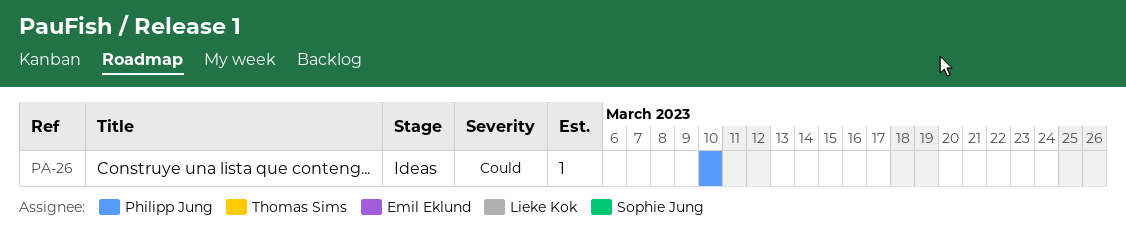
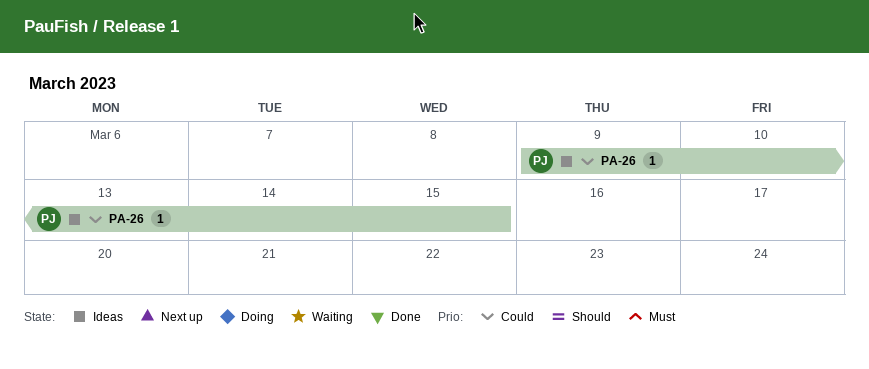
PA-26, start: Mar 10 -> Mar 9
PA-26, due: Mar 10 -> Mar 15

